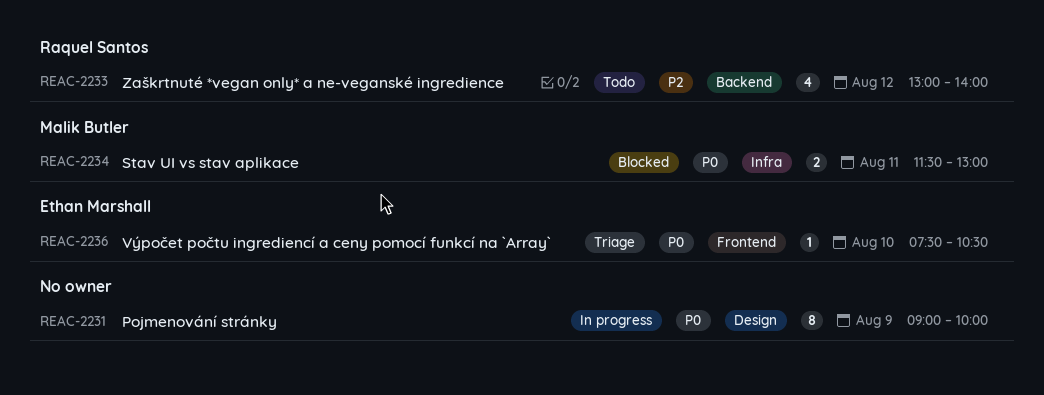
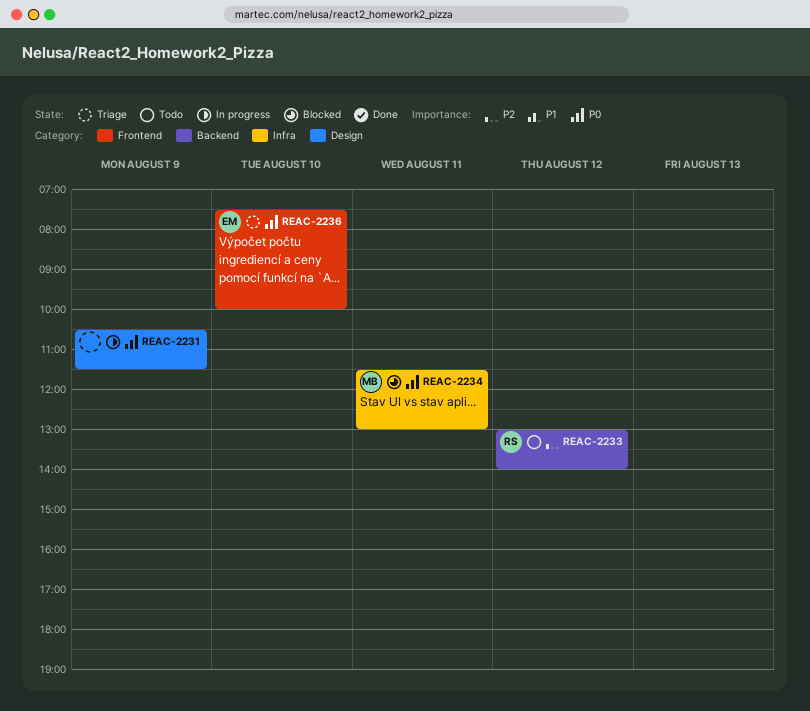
REAC-2231, begins: 09:00 -> 10:30
REAC-2231, ends: 10:00 -> 11:30
REAC-2236, ends: 10:30 -> 10:00

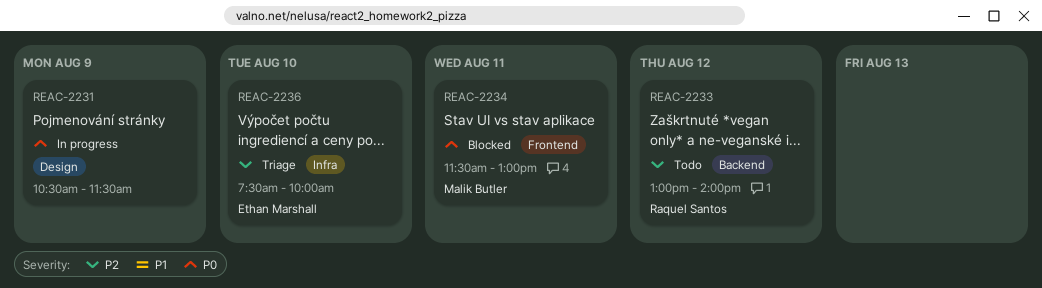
REAC-2234, label: Infra -> Frontend
REAC-2236, priority: P0 -> P2
REAC-2236, label: Frontend -> Infra

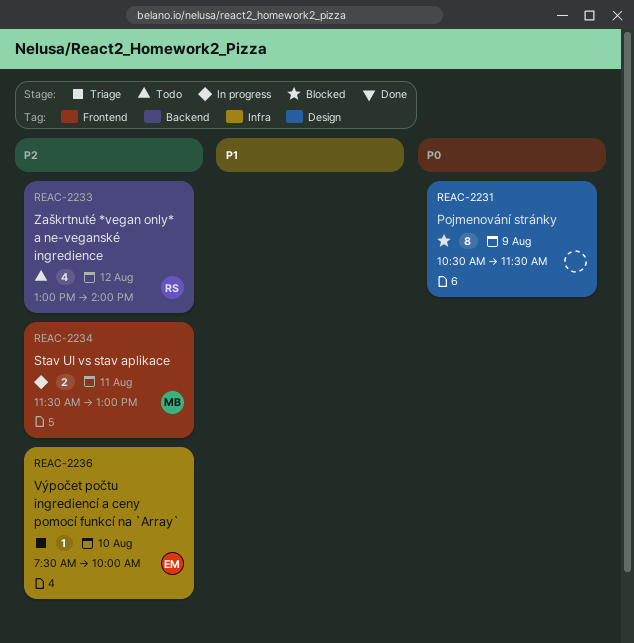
REAC-2231, status: In progress -> Blocked
REAC-2234, status: Blocked -> In progress
REAC-2234, priority: P0 -> P2

